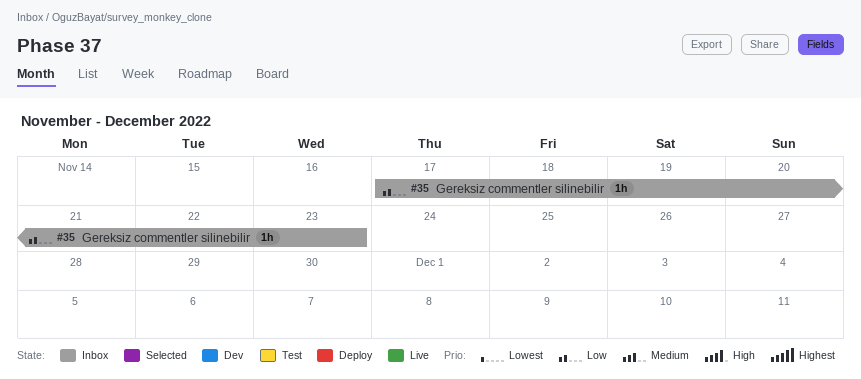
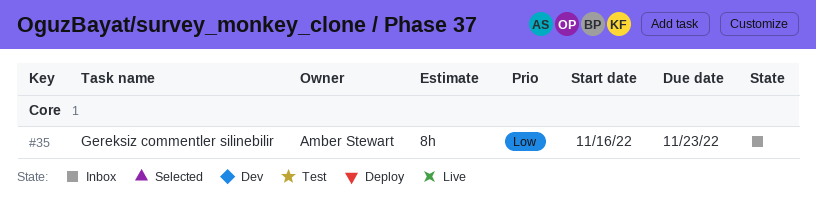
#35, estimate: 1h -> 8h
#35, start: Nov 17 -> Nov 16

